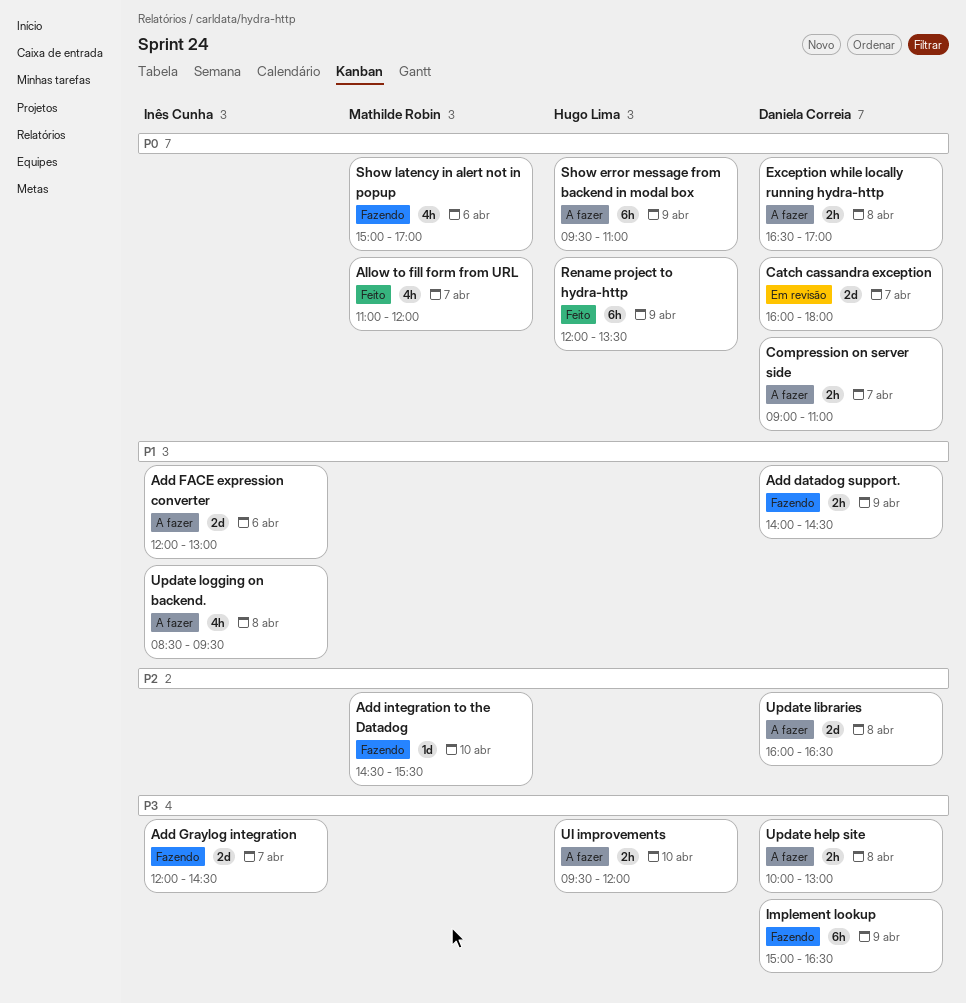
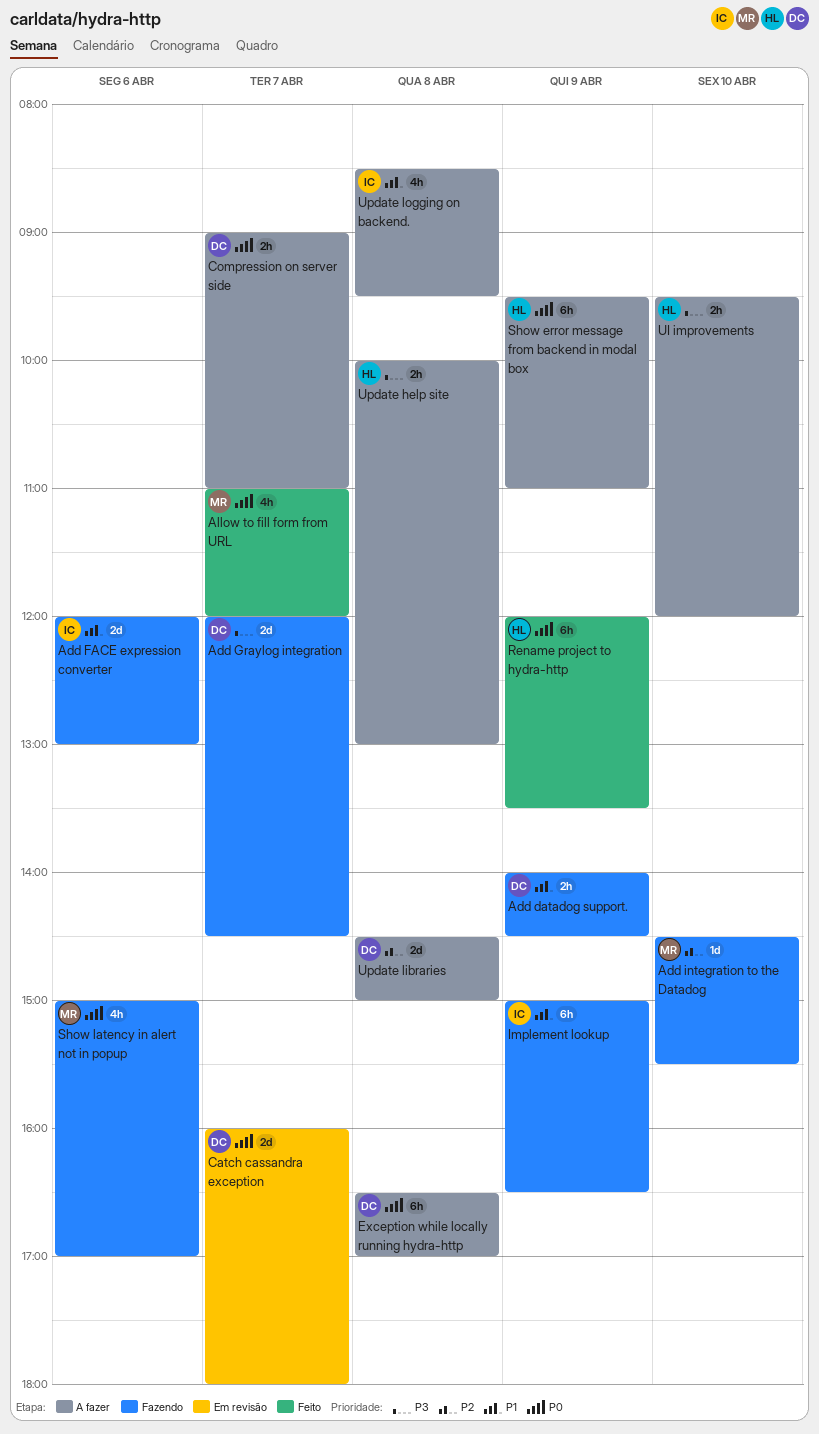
Add FACE expression converter, status: A fazer -> Fazendo
Add Graylog integration, owner: Inês Cunha -> Daniela Correia
Exception while locally running hydra-http, estimate: 2h -> 6h
Implement lookup, owner: Daniela Correia -> Inês Cunha
Implement lookup, priority: P3 -> P1
Update help site, owner: Daniela Correia -> Hugo Lima
Update libraries, begins: 16:00 -> 14:30
Update libraries, ends: 16:30 -> 15:00

